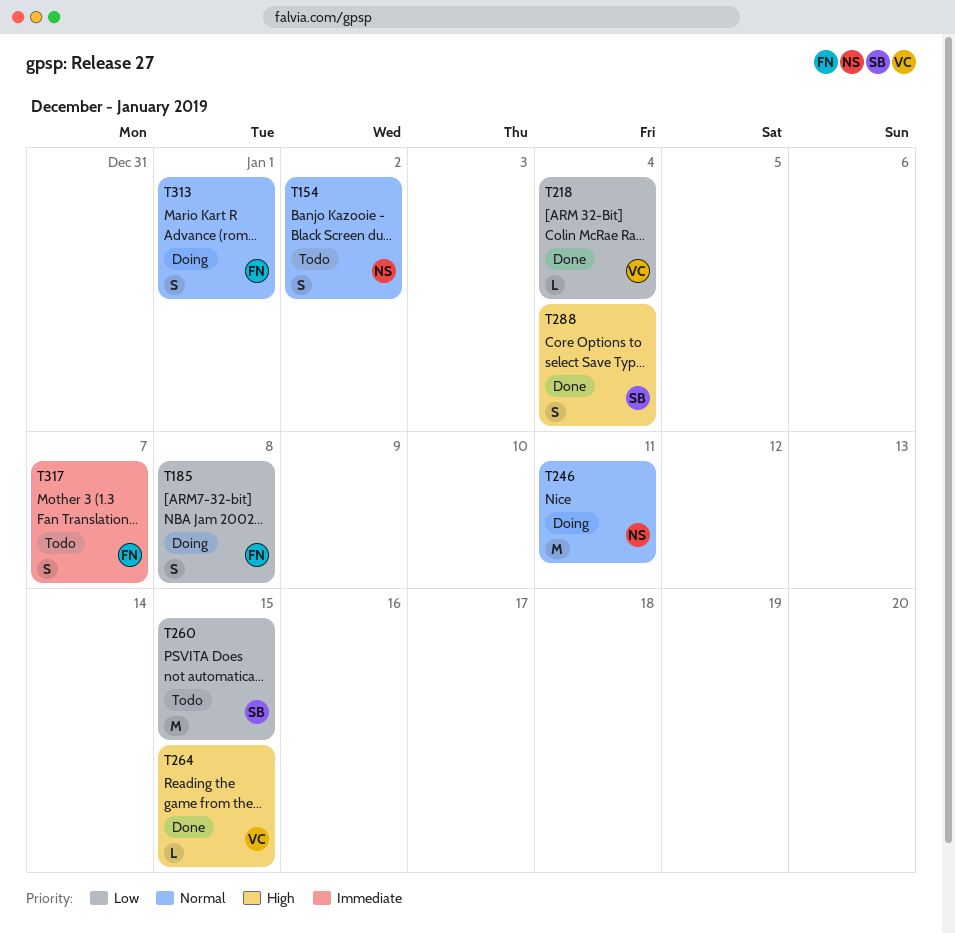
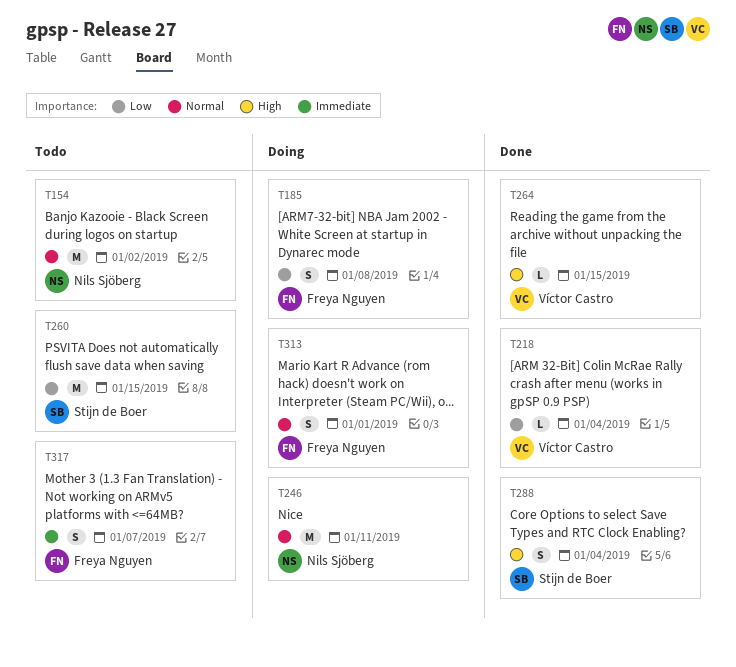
T154, estimate: S -> M

